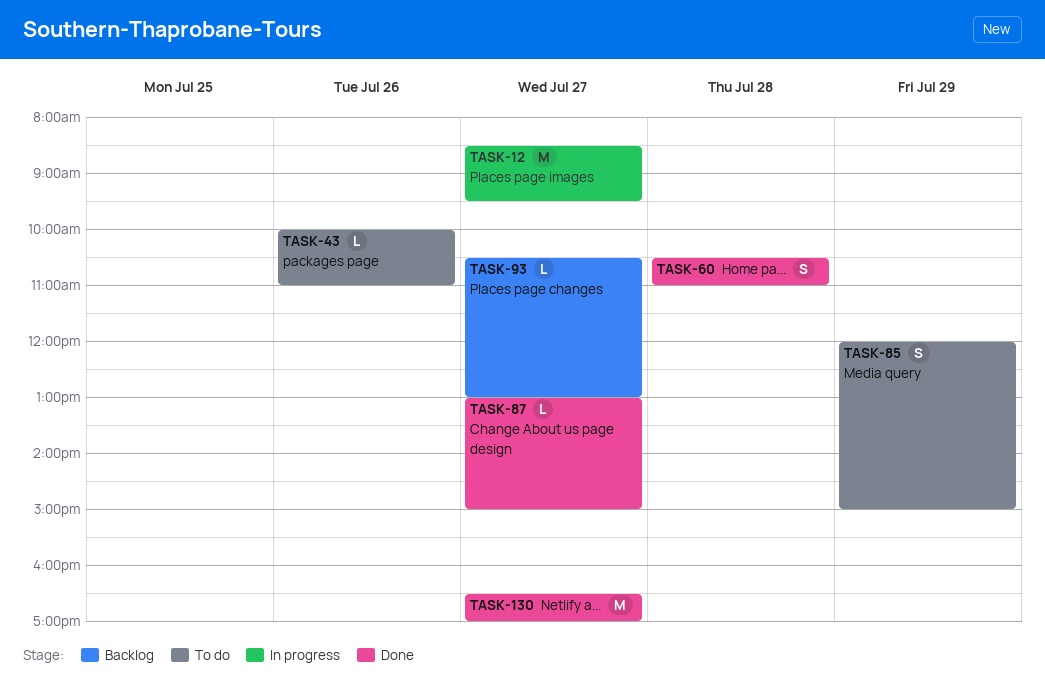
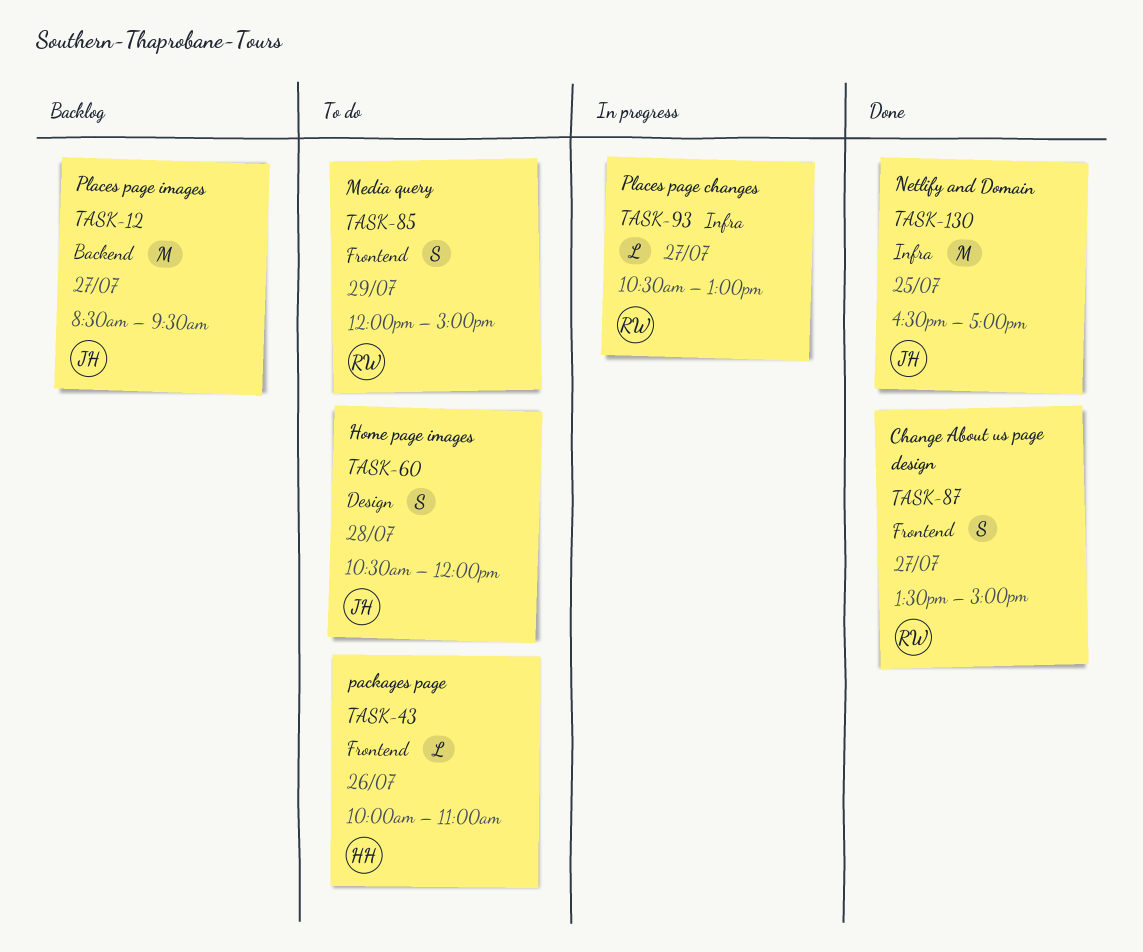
TASK-12, status: In progress -> Backlog
TASK-60, status: Done -> To do
TASK-60, ends: 11:00 -> 12:00
TASK-87, estimate: L -> S
TASK-87, begins: 13:00 -> 13:30
TASK-93, status: Backlog -> In progress
TASK-130, day: Jul 27 -> Jul 25

